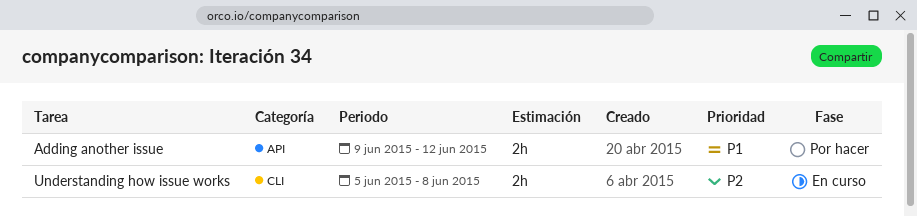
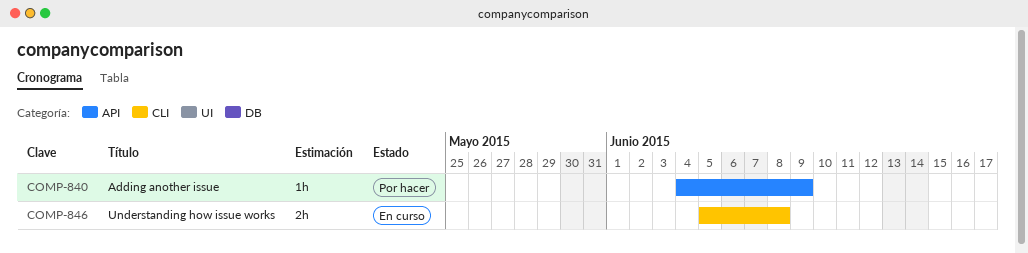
Adding another issue, estimate: 2h -> 1h
Adding another issue, start: Jun 9 -> Jun 4
Adding another issue, due: Jun 12 -> Jun 9

